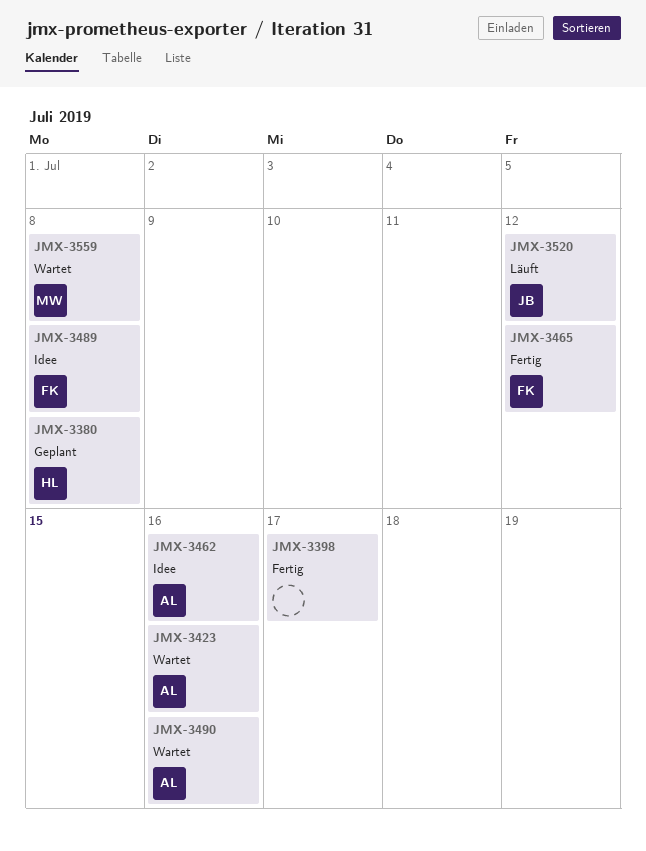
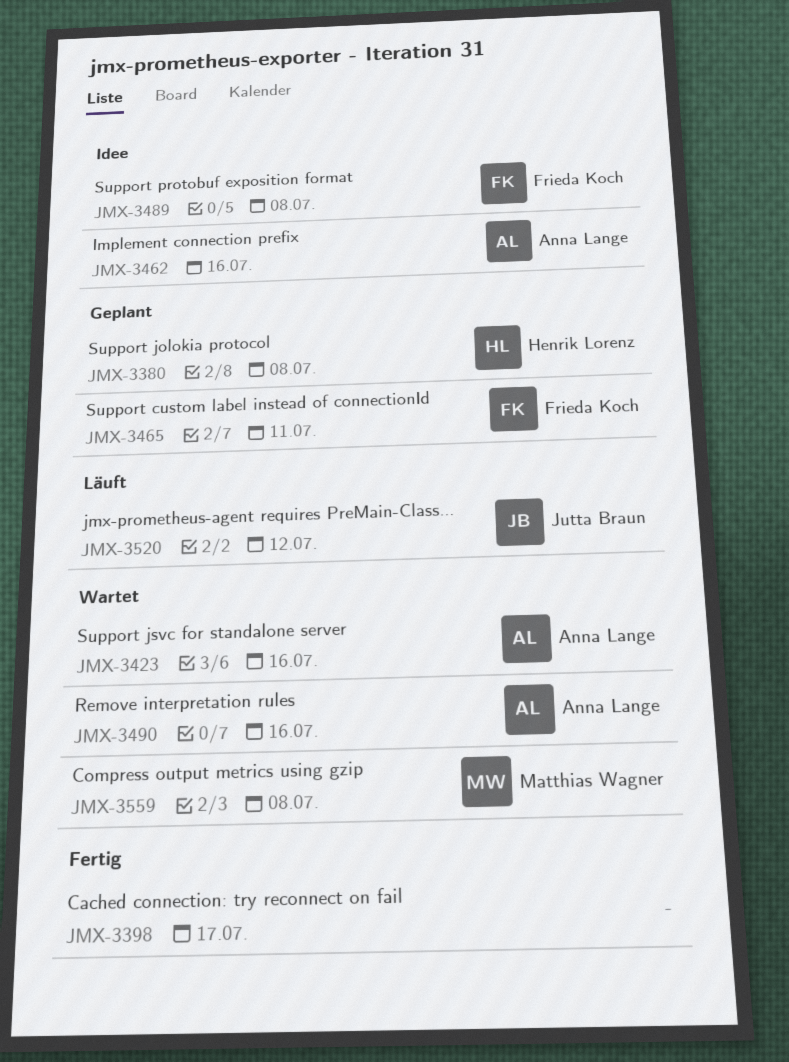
JMX-3465, status: Fertig -> Geplant
JMX-3465, due: Jul 12 -> Jul 11

